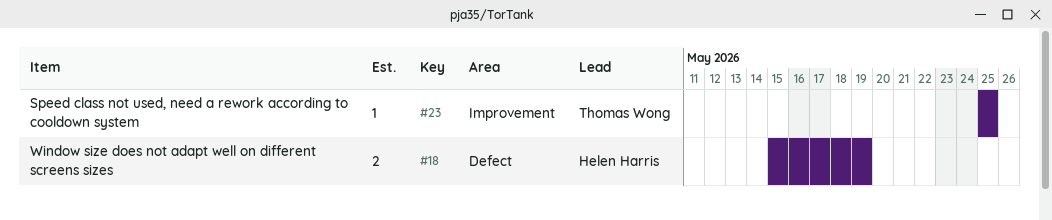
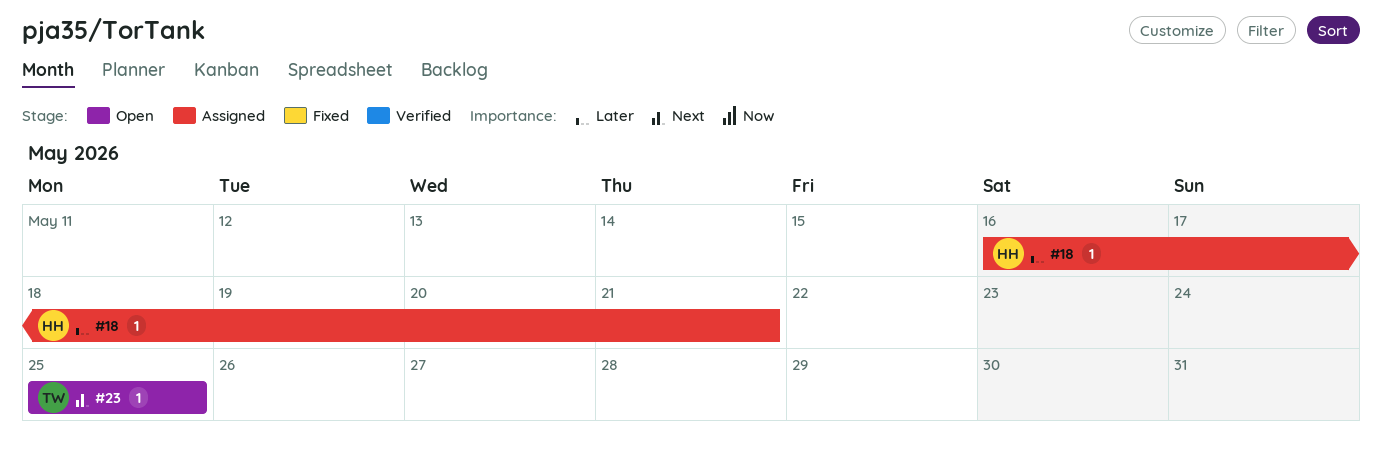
#18, estimate: 2 -> 1
#18, start: May 15 -> May 16
#18, due: May 19 -> May 21

